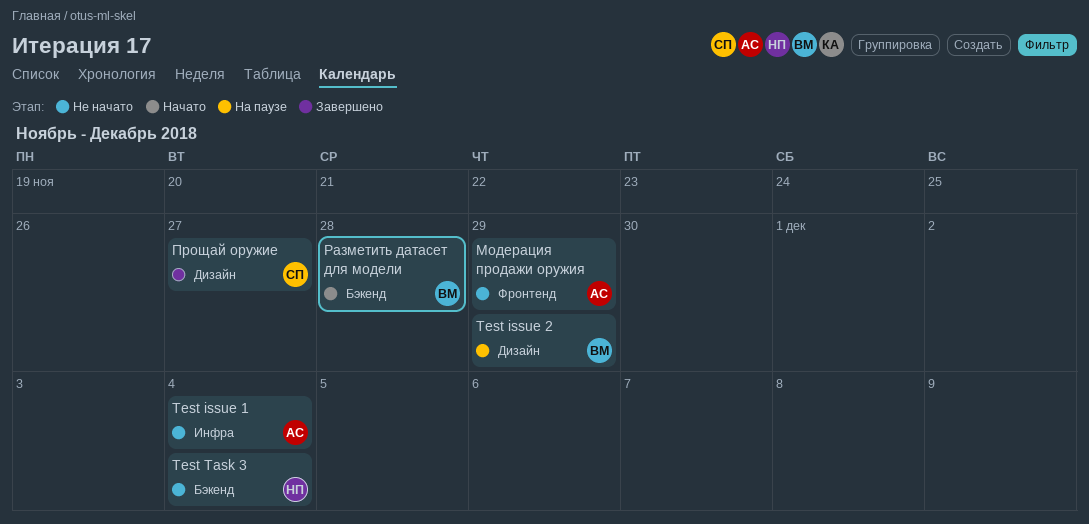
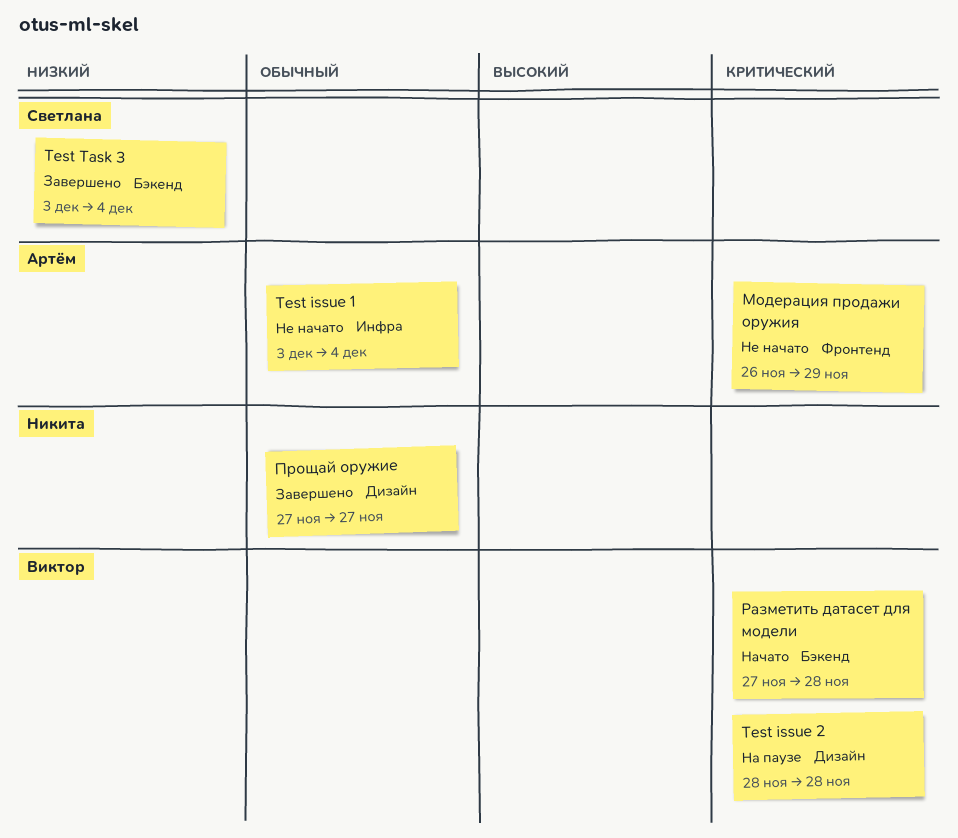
Test issue 2, due: Nov 29 -> Nov 28
Test Task 3, status: Не начато -> Завершено
Test Task 3, owner: Никита -> Светлана
Прощай оружие, owner: Светлана -> Никита

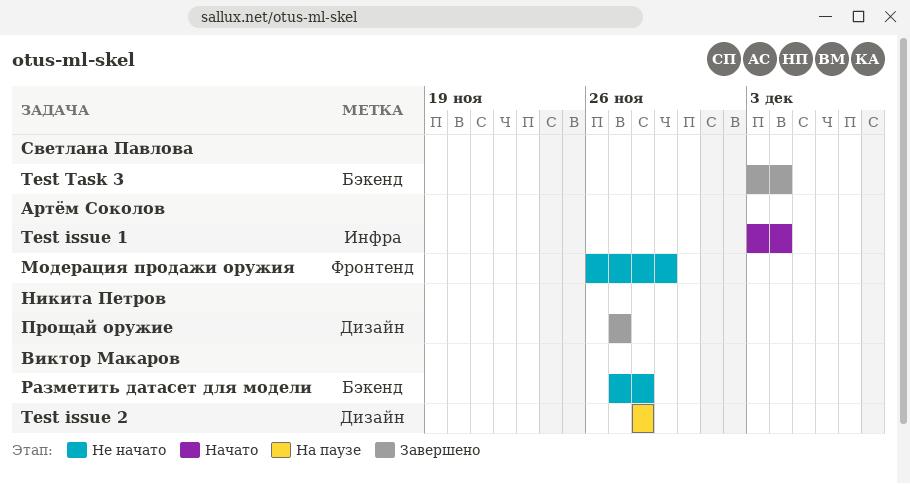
Test issue 1, status: Не начато -> Начато
Разметить датасет для модели, status: Начато -> Не начато

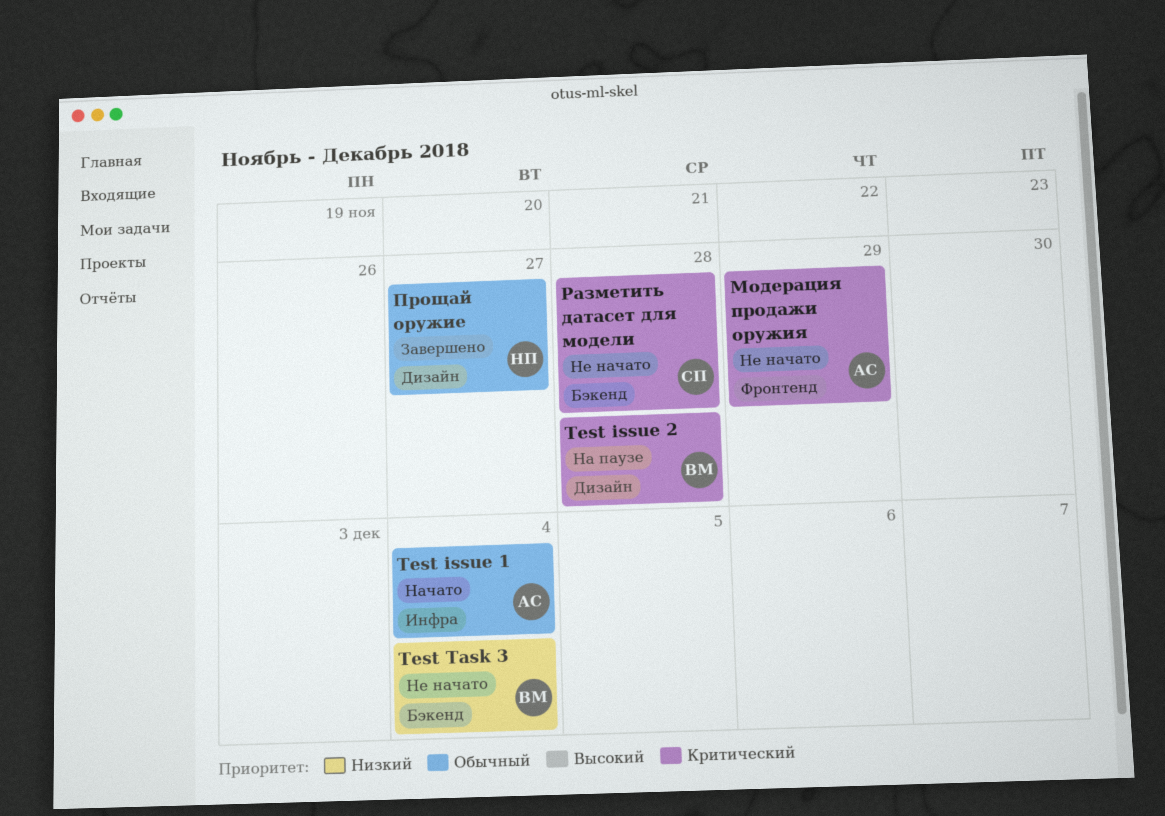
Test Task 3, status: Завершено -> Не начато
Test Task 3, owner: Светлана Павлова -> Виктор Макаров
Разметить датасет для модели, owner: Виктор Макаров -> Светлана Павлова

